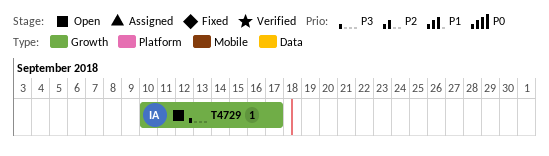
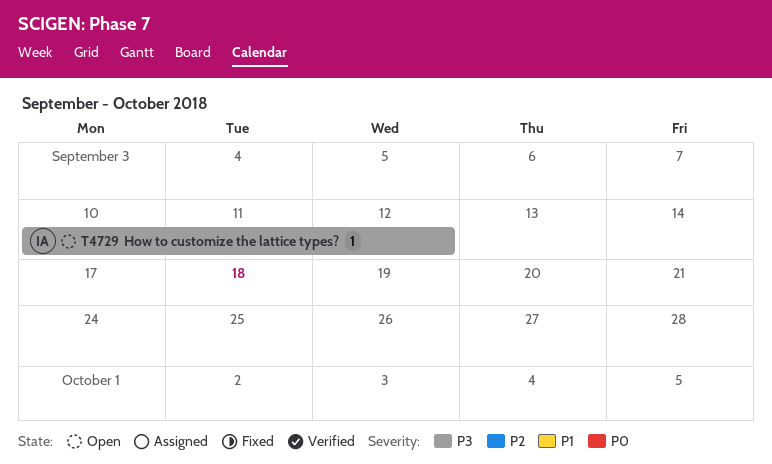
T4729, due: Sep 17 -> Sep 12

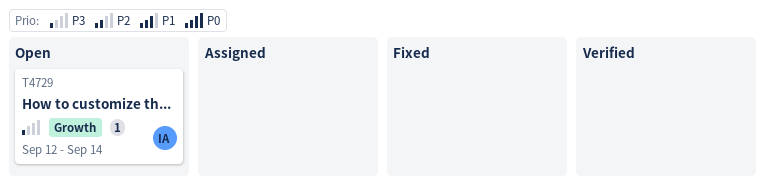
T4729, start: Sep 10 -> Sep 12
T4729, due: Sep 12 -> Sep 14

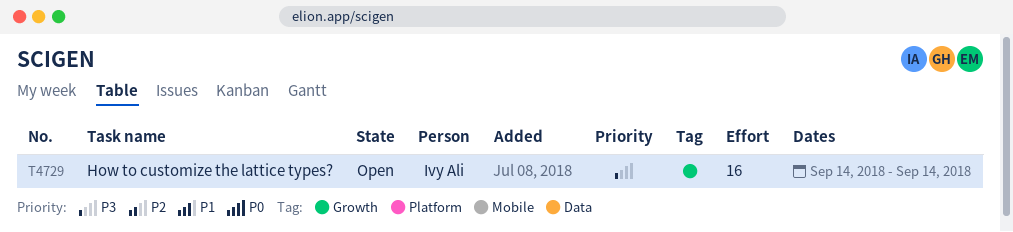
T4729, estimate: 1 -> 16
T4729, start: Sep 12 -> Sep 14

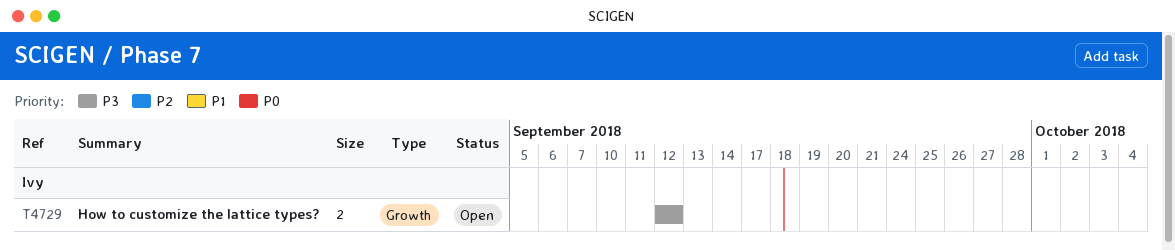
T4729, estimate: 16 -> 2
T4729, start: Sep 14 -> Sep 12
T4729, due: Sep 14 -> Sep 12

